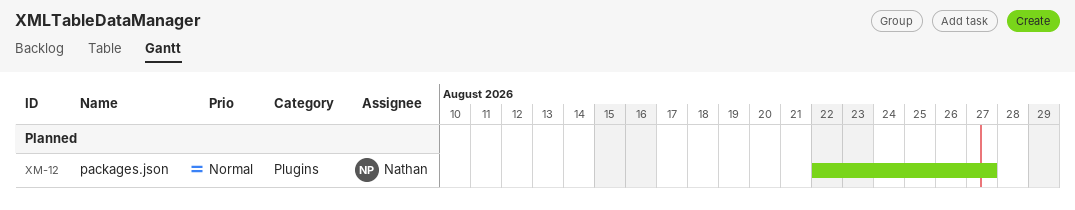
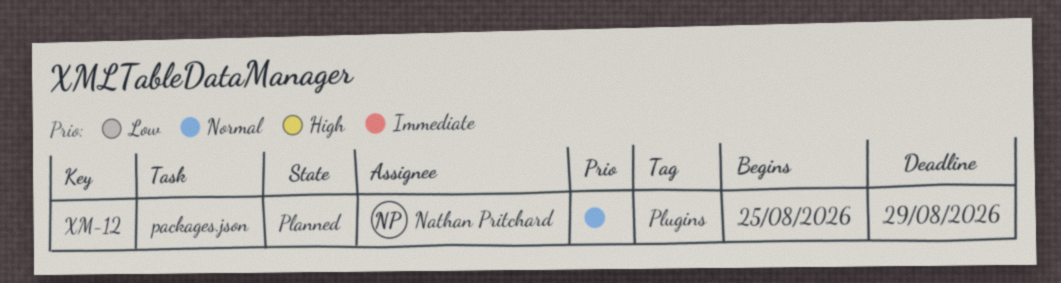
XM-12, start: Aug 22 -> Aug 25
XM-12, due: Aug 27 -> Aug 29

